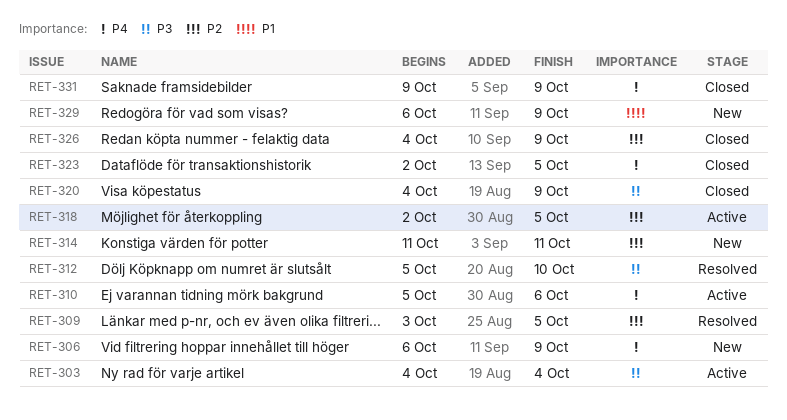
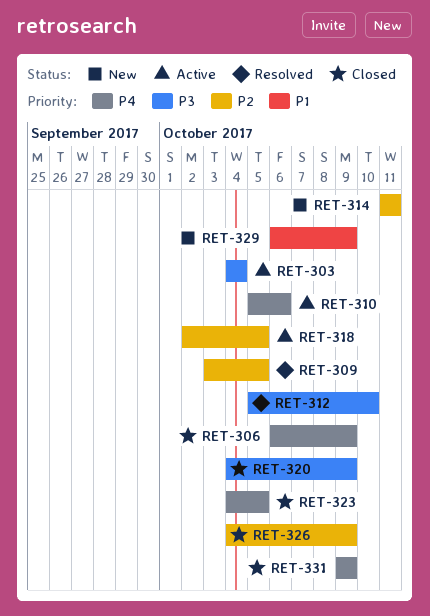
RET-306, status: New -> Closed
RET-323, start: Oct 2 -> Oct 4

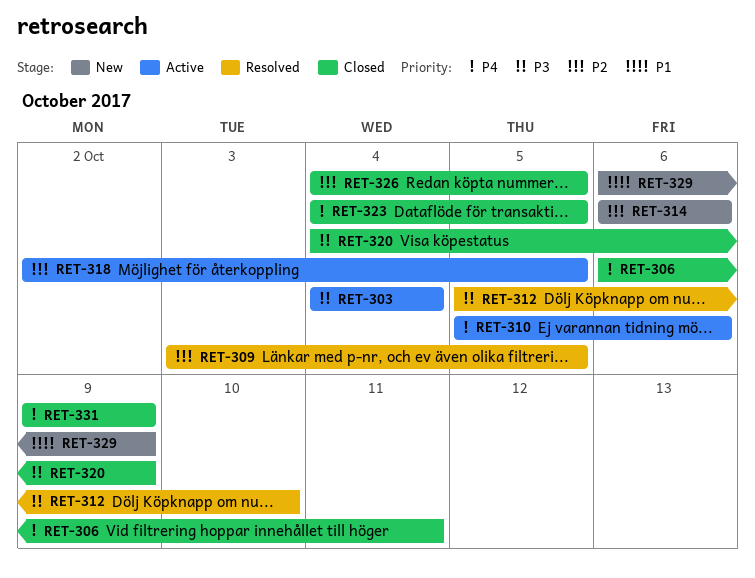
RET-306, due: Oct 9 -> Oct 11
RET-314, start: Oct 11 -> Oct 6
RET-314, due: Oct 11 -> Oct 6
RET-326, due: Oct 9 -> Oct 5

